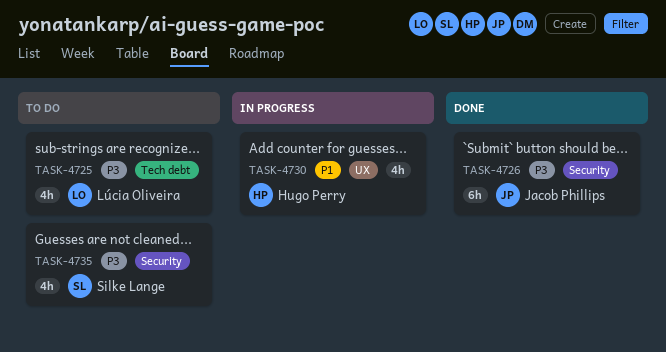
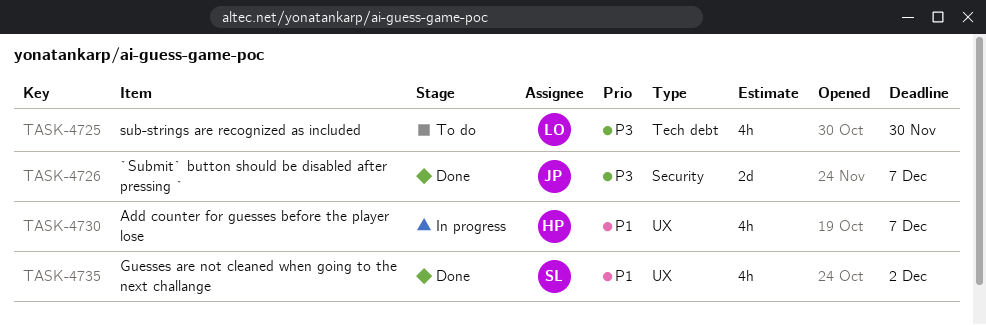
TASK-4726, estimate: 6h -> 2d
TASK-4735, status: To do -> Done
TASK-4735, priority: P3 -> P1
TASK-4735, label: Security -> UX

